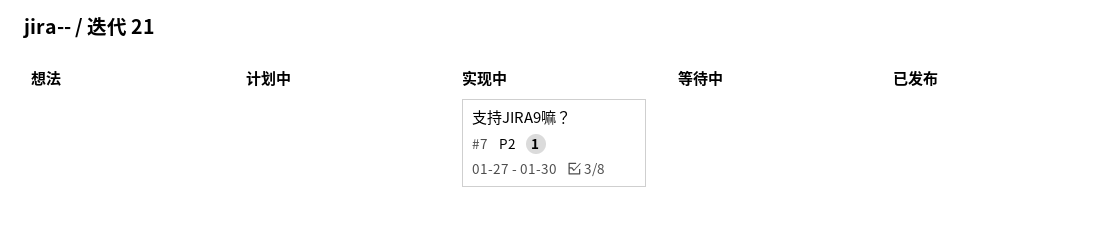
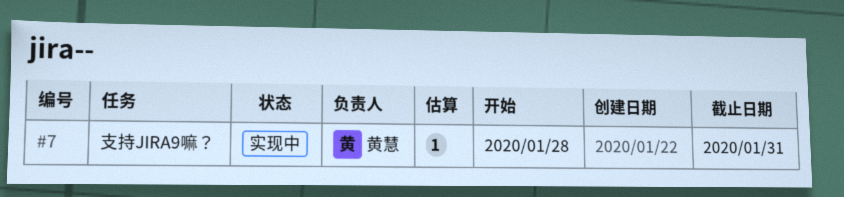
#7, start: Jan 27 -> Jan 28
#7, due: Jan 30 -> Jan 31

